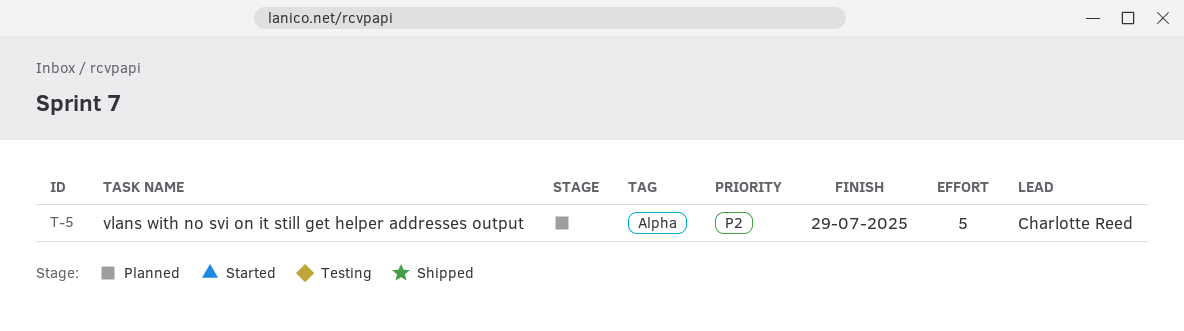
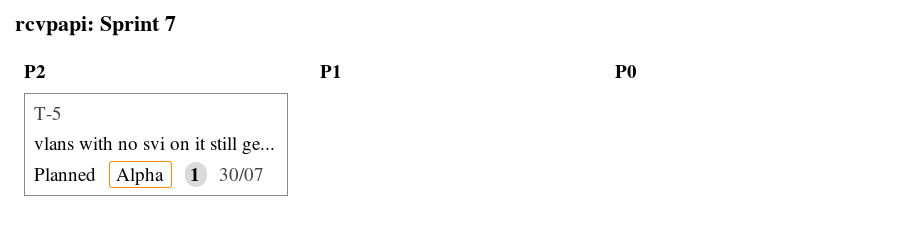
T-5, estimate: 5 -> 1
T-5, due: Jul 29 -> Jul 30

